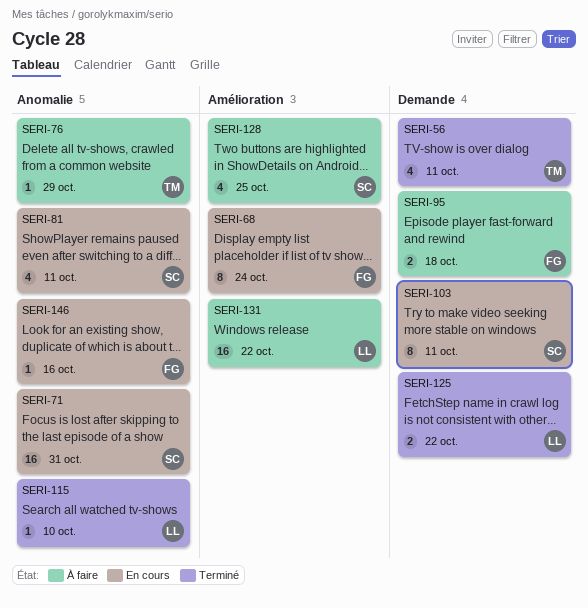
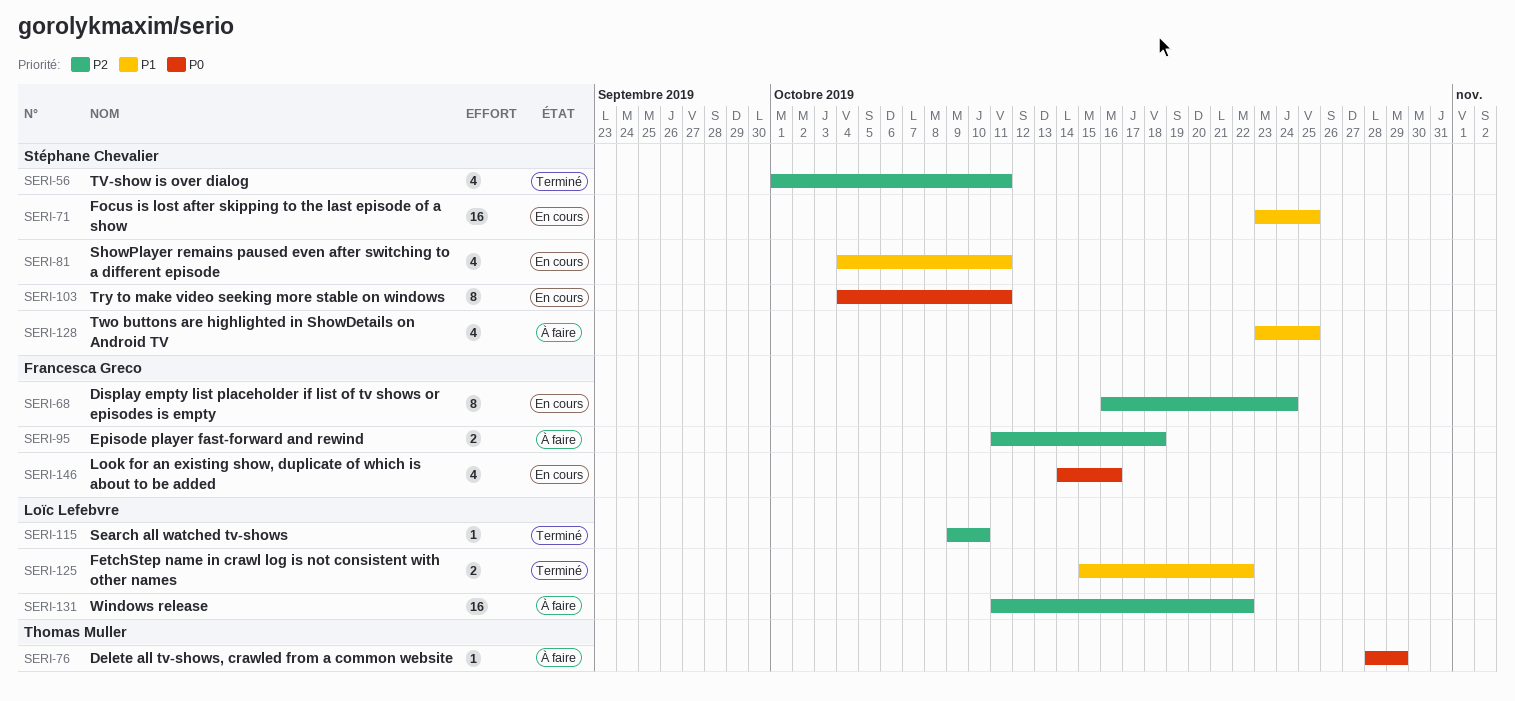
SERI-56, owner: Thomas Muller -> Stéphane Chevalier
SERI-71, due: Oct 31 -> Oct 25
SERI-146, estimate: 1 -> 4

